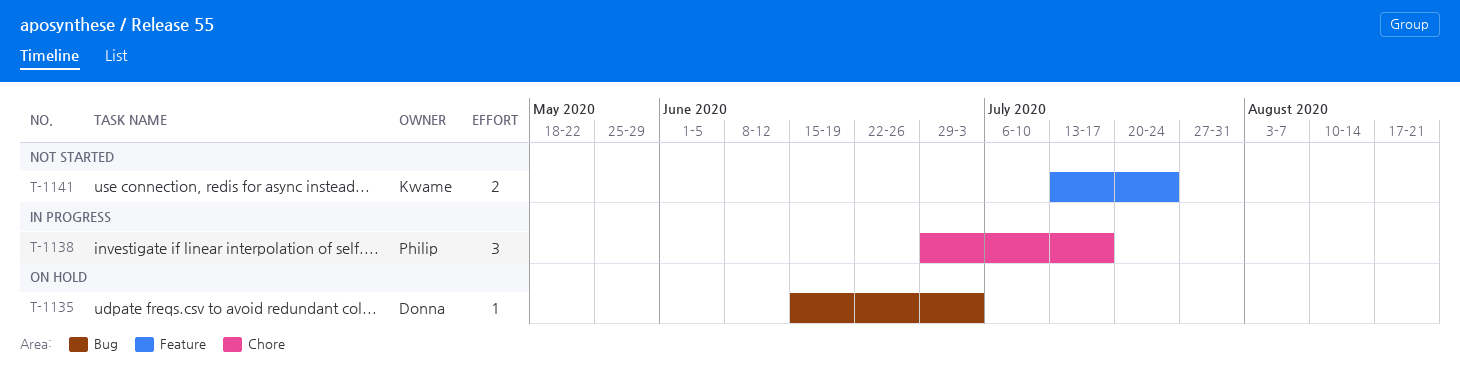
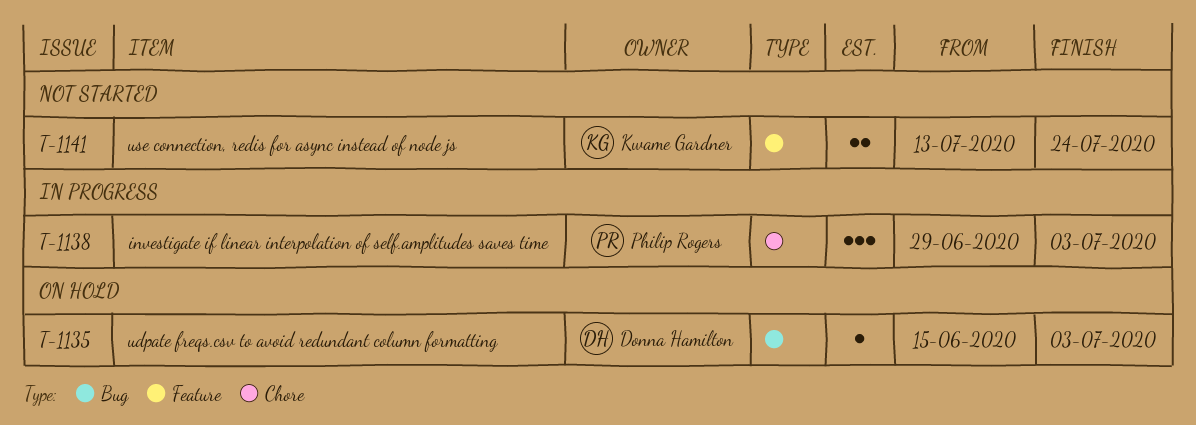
T-1138, due: Jul 17 -> Jul 3

